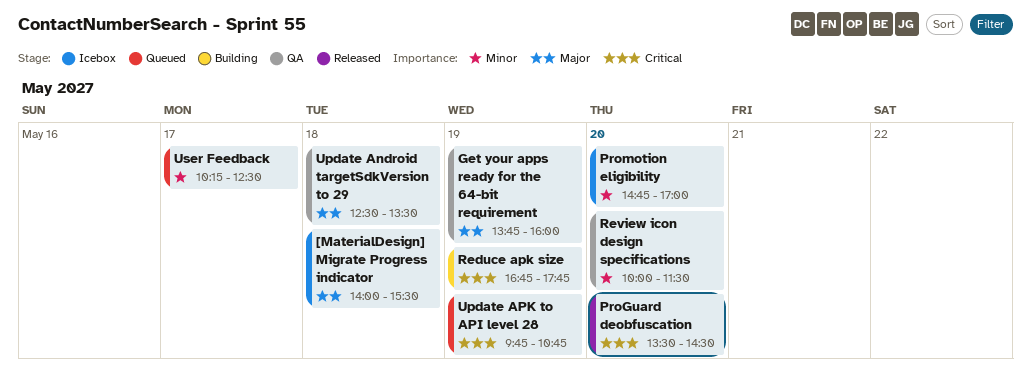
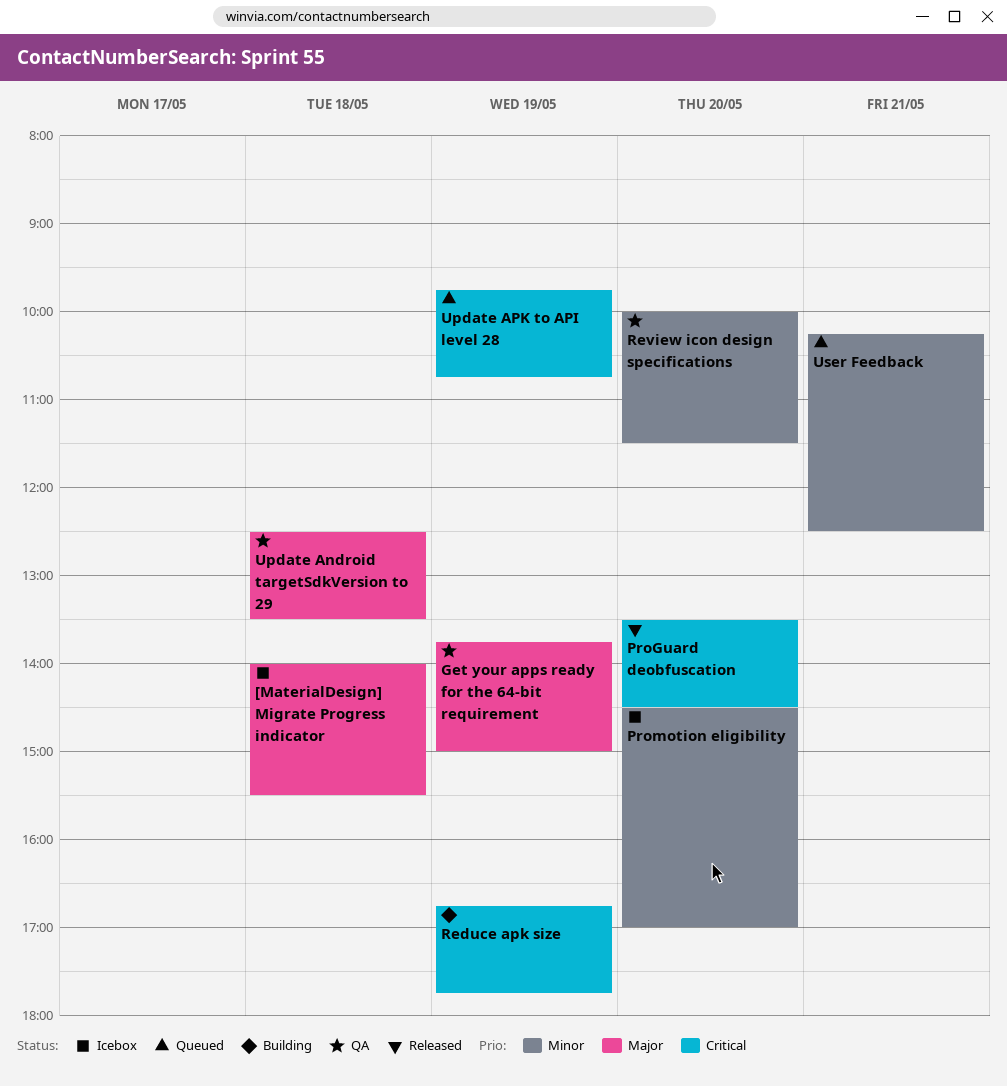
Get your apps ready for the 64-bit requirement, ends: 16:00 -> 15:00
Promotion eligibility, begins: 14:45 -> 14:30
User Feedback, day: May 17 -> May 21

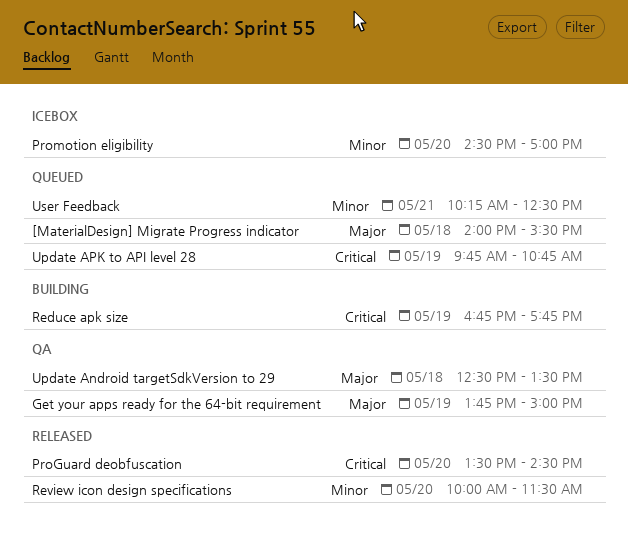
[MaterialDesign] Migrate Progress indicator, status: Icebox -> Queued
Review icon design specifications, status: QA -> Released

